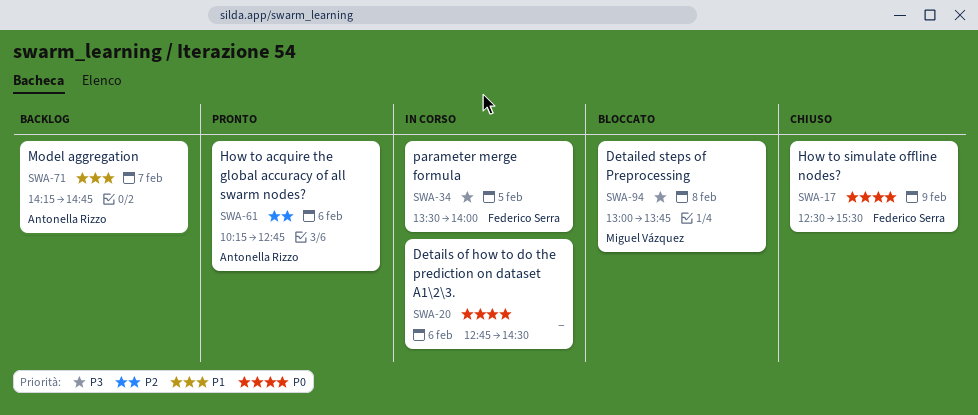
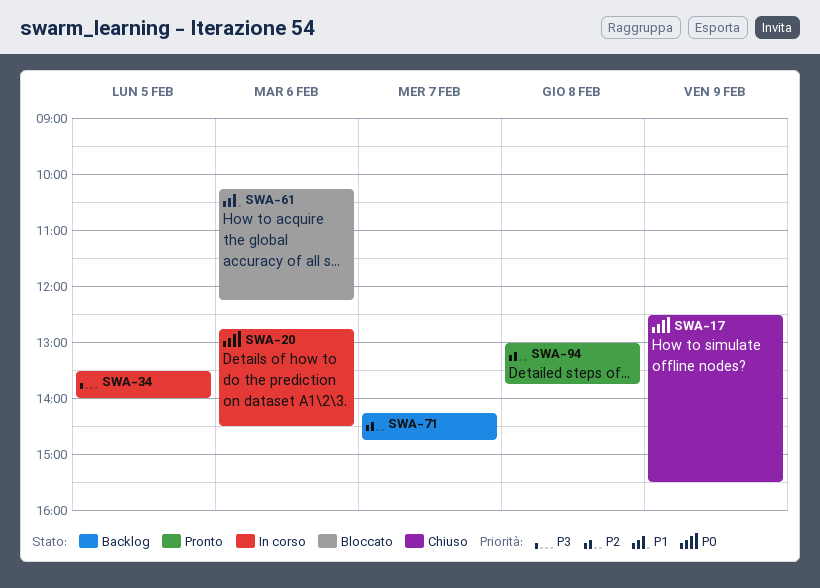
SWA-61, status: Pronto -> Bloccato
SWA-61, priority: P2 -> P1
SWA-61, ends: 12:45 -> 12:15
SWA-71, priority: P1 -> P2
SWA-94, status: Bloccato -> Pronto
SWA-94, priority: P3 -> P2

